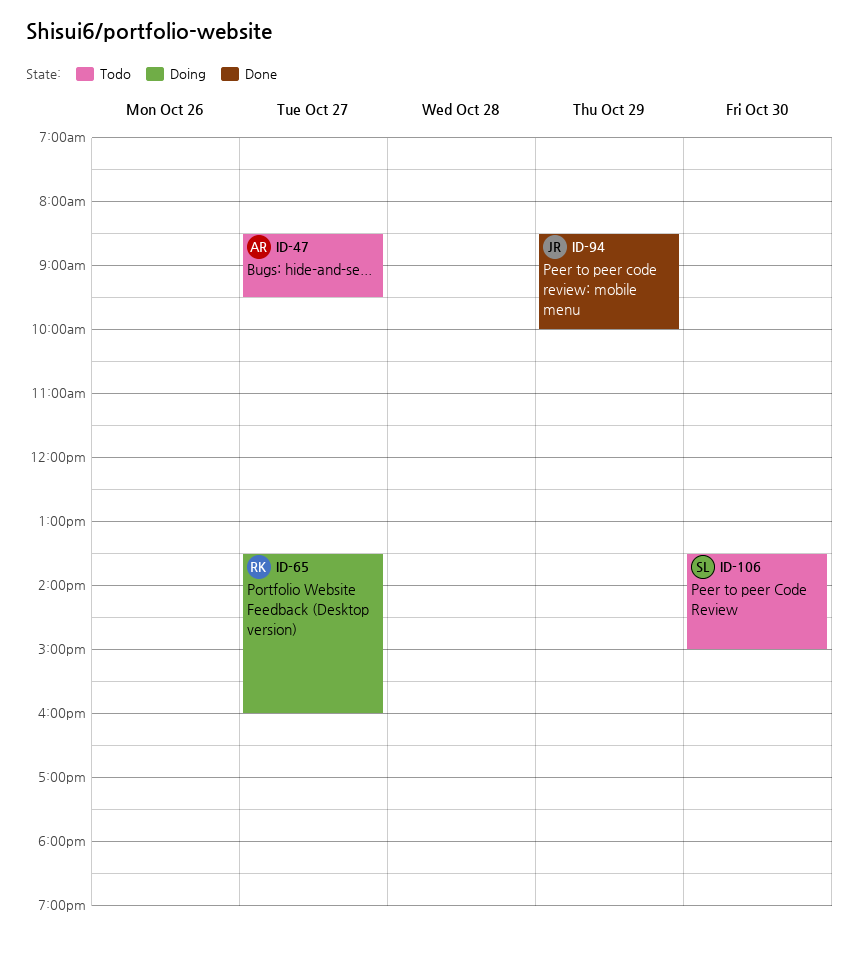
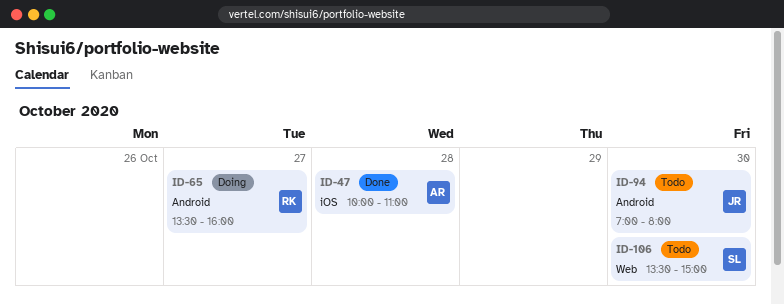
ID-47, status: Todo -> Done
ID-47, day: Oct 27 -> Oct 28
ID-47, begins: 08:30 -> 10:00
ID-47, ends: 09:30 -> 11:00
ID-94, status: Done -> Todo
ID-94, day: Oct 29 -> Oct 30
ID-94, begins: 08:30 -> 07:00
ID-94, ends: 10:00 -> 08:00

